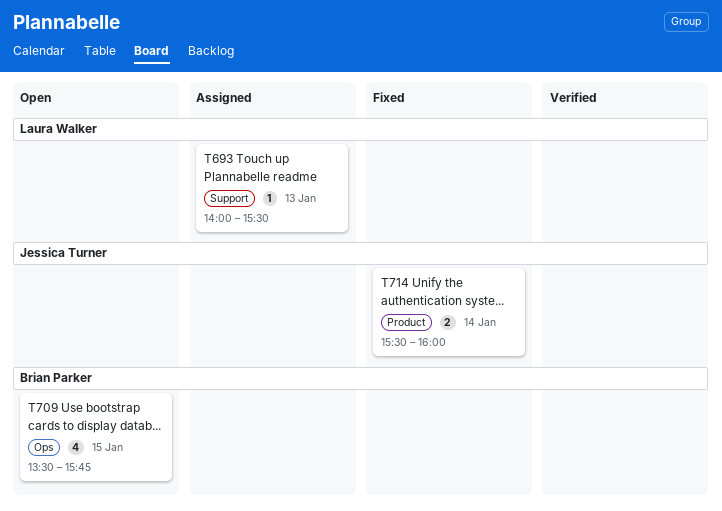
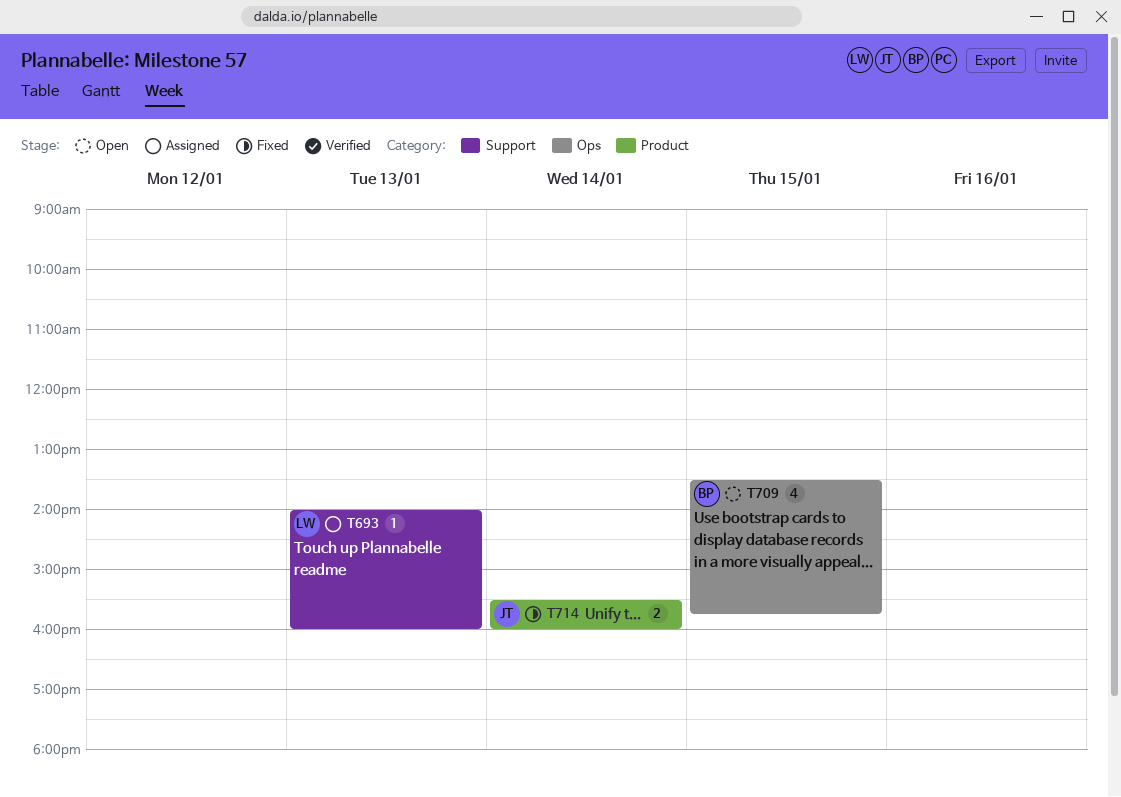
T693, ends: 15:30 -> 16:00

